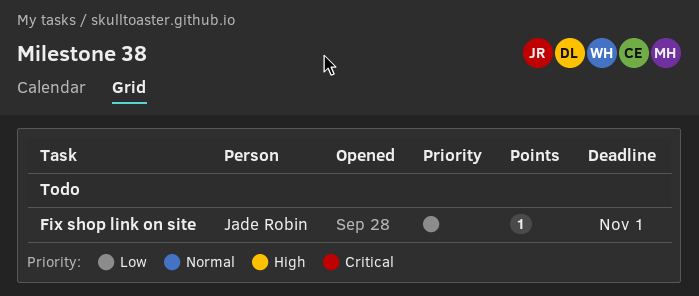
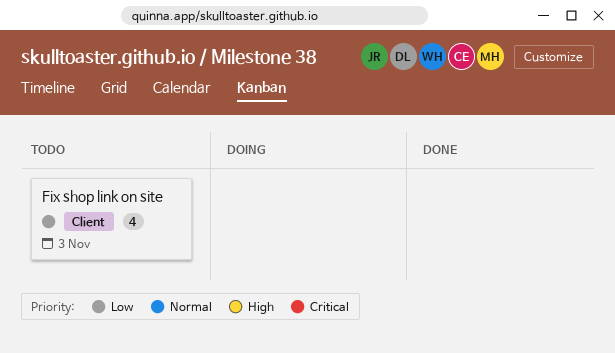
Fix shop link on site, estimate: 1 -> 4
Fix shop link on site, due: Nov 1 -> Nov 3

